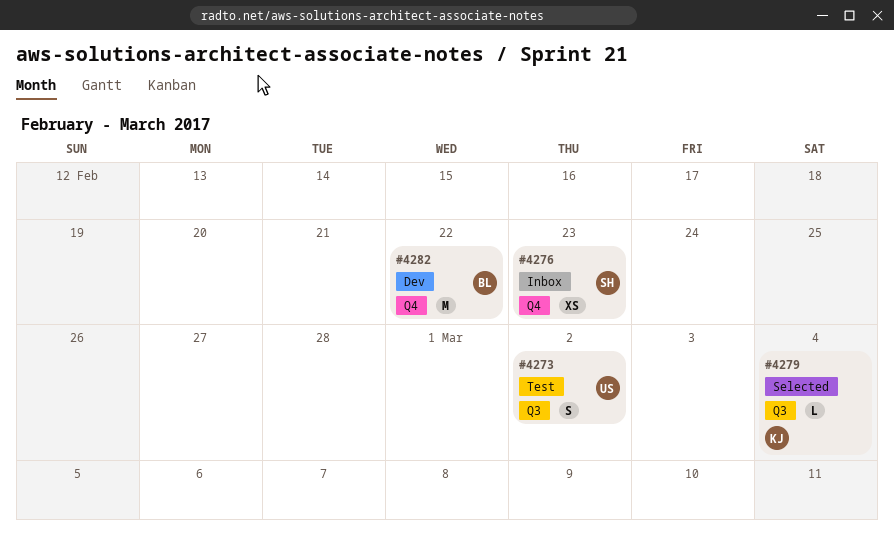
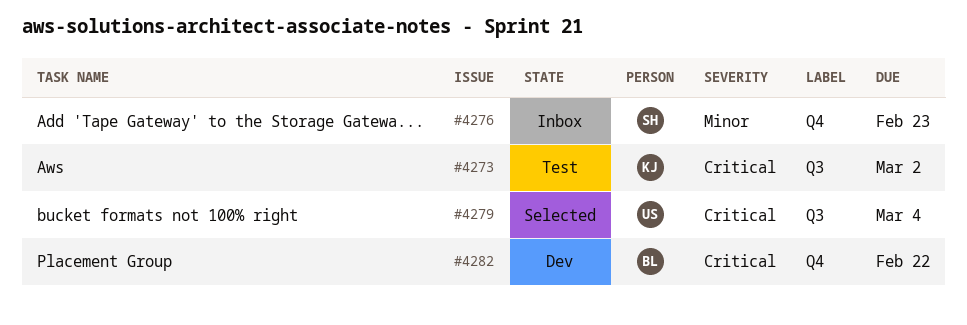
#4273, owner: US -> KJ
#4279, owner: KJ -> US

